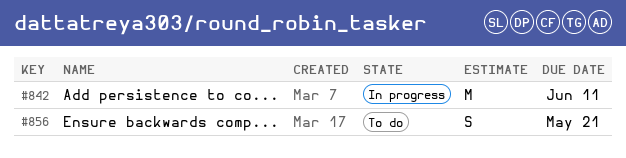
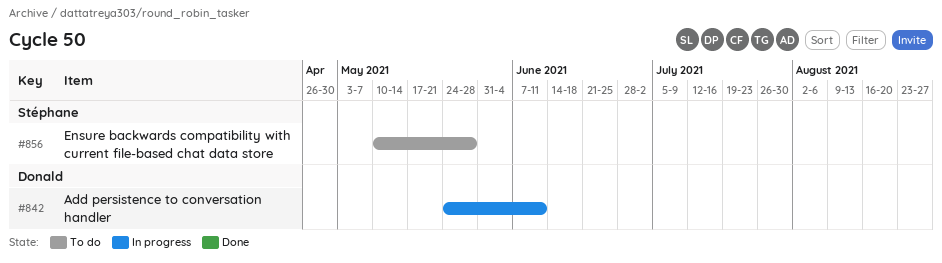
#856, due: May 21 -> May 28

